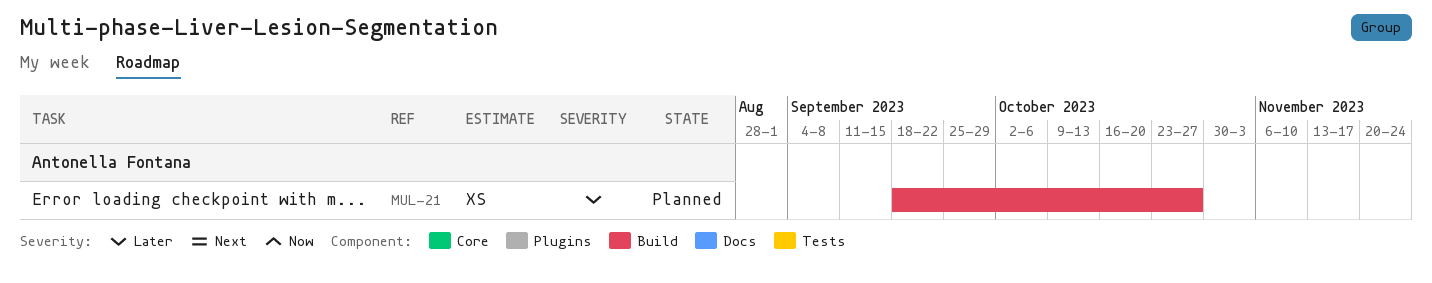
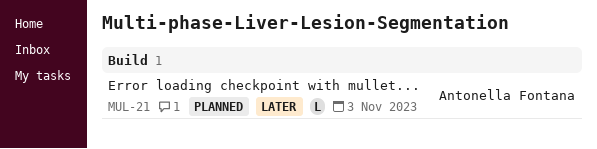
MUL-21, estimate: XS -> L
MUL-21, due: Oct 27 -> Nov 3

